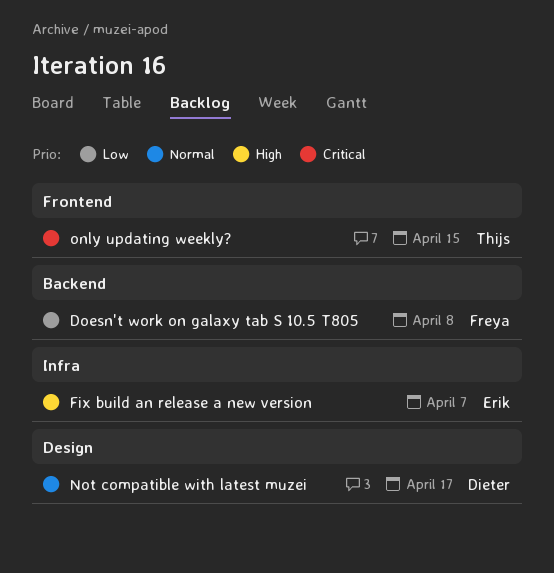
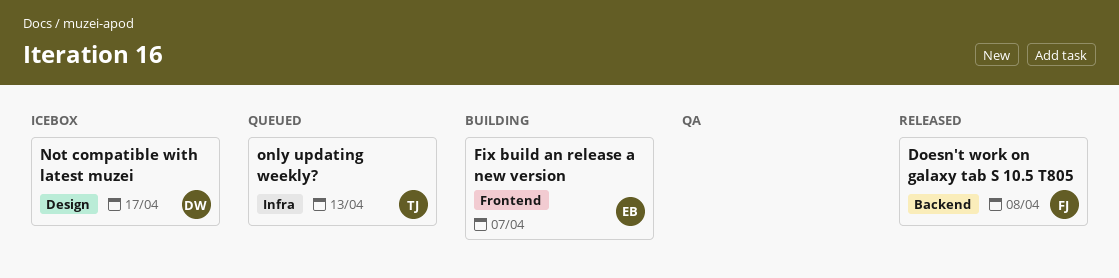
Fix build an release a new version, label: Infra -> Frontend
only updating weekly?, label: Frontend -> Infra
only updating weekly?, due: Apr 15 -> Apr 13

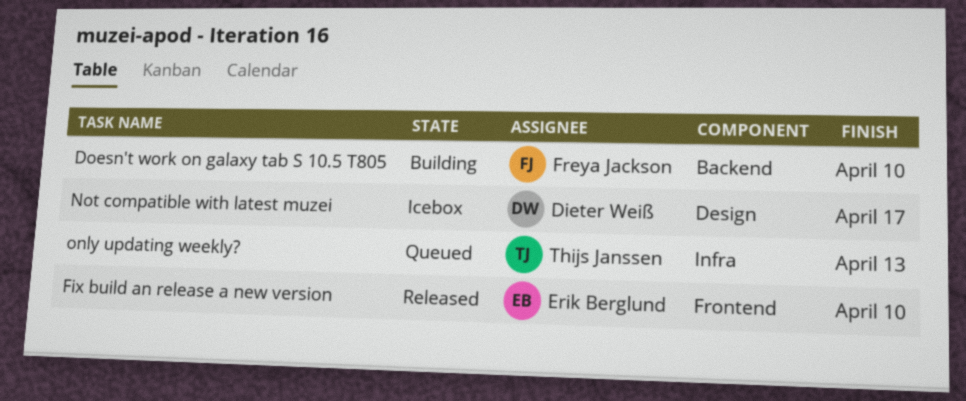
Doesn't work on galaxy tab S 10.5 T805, status: Released -> Building
Doesn't work on galaxy tab S 10.5 T805, due: Apr 8 -> Apr 10
Fix build an release a new version, status: Building -> Released
Fix build an release a new version, due: Apr 7 -> Apr 10

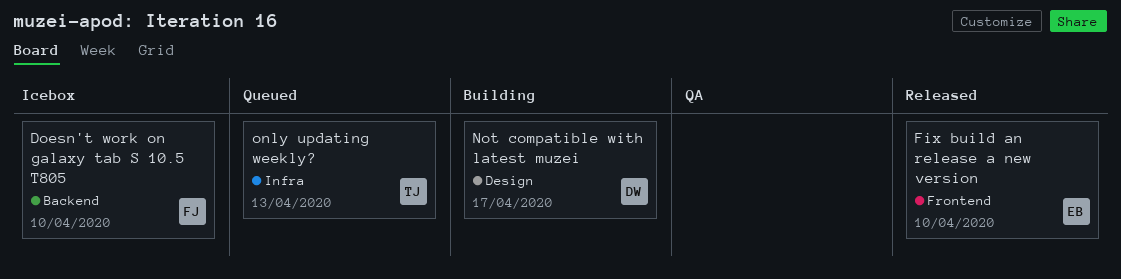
Doesn't work on galaxy tab S 10.5 T805, status: Building -> Icebox
Not compatible with latest muzei, status: Icebox -> Building

